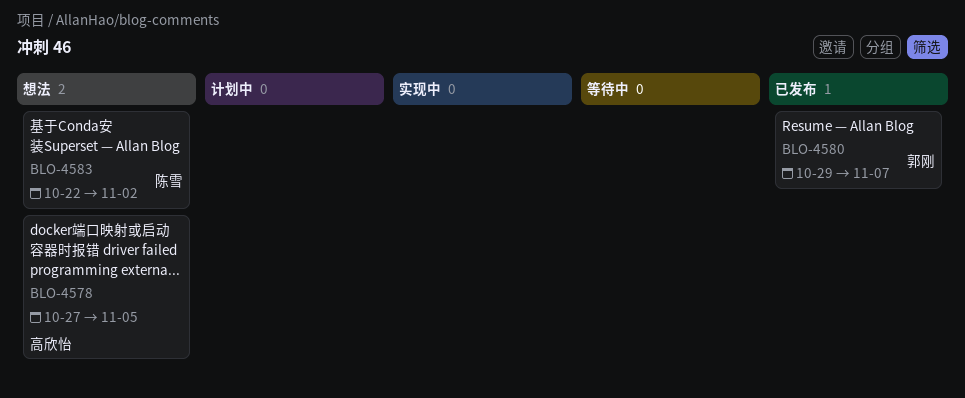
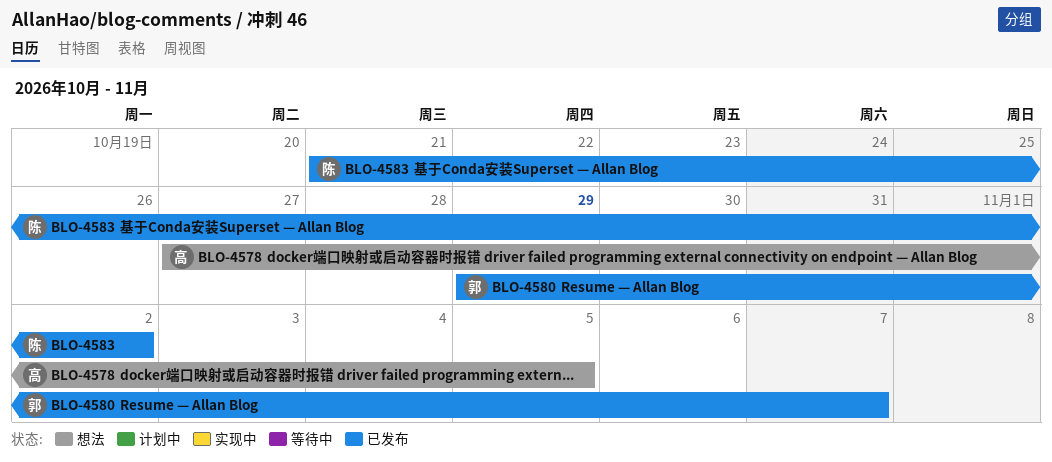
BLO-4583, status: 想法 -> 已发布
BLO-4583, start: Oct 22 -> Oct 21

